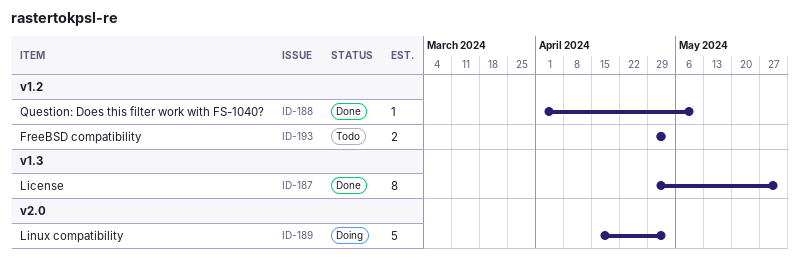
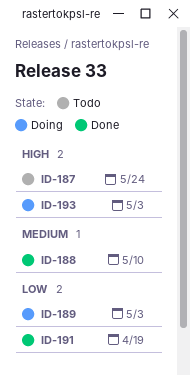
ID-187, status: Done -> Todo
ID-187, due: May 31 -> May 24
ID-191: none -> present
ID-193, status: Todo -> Doing

